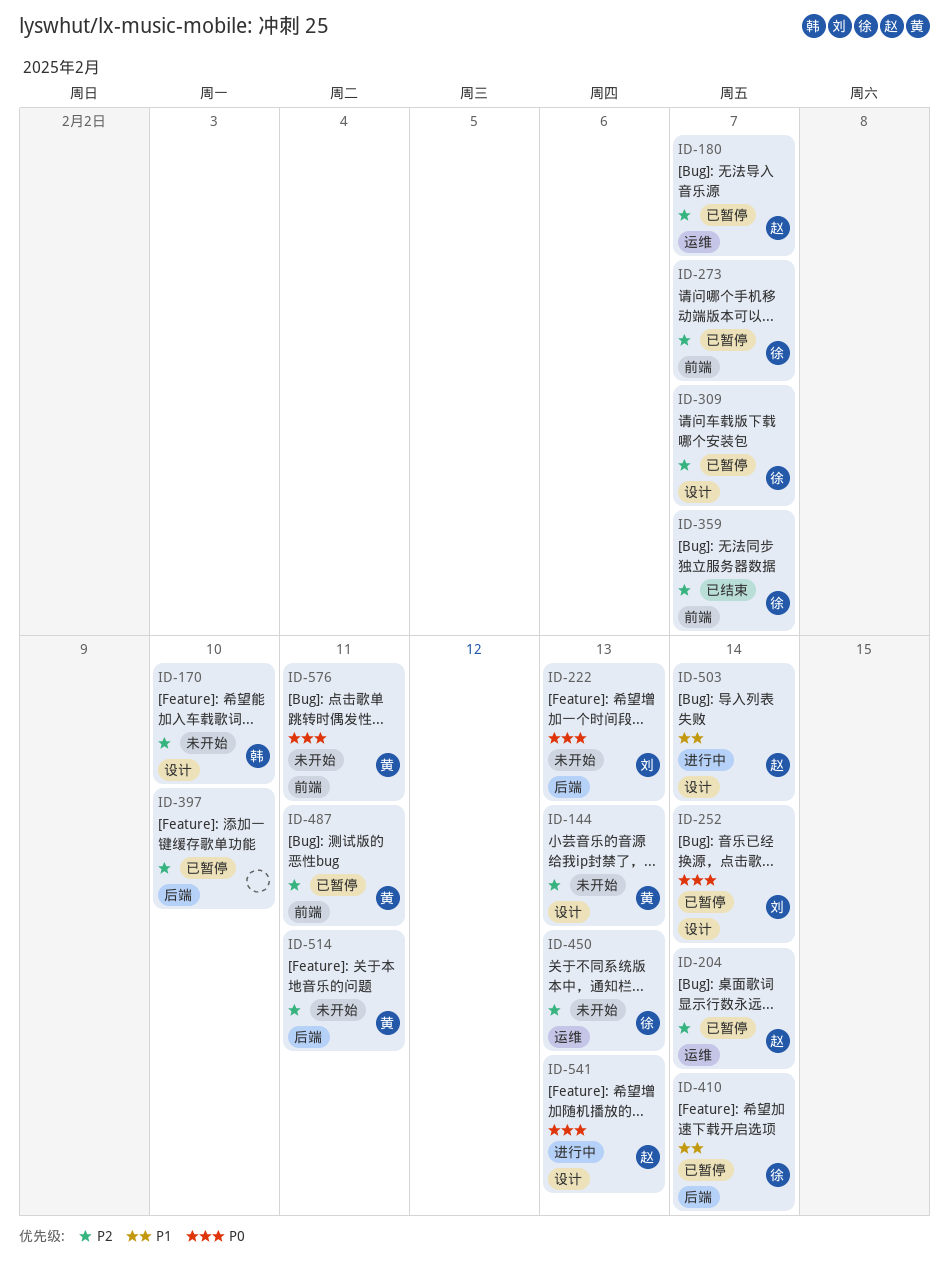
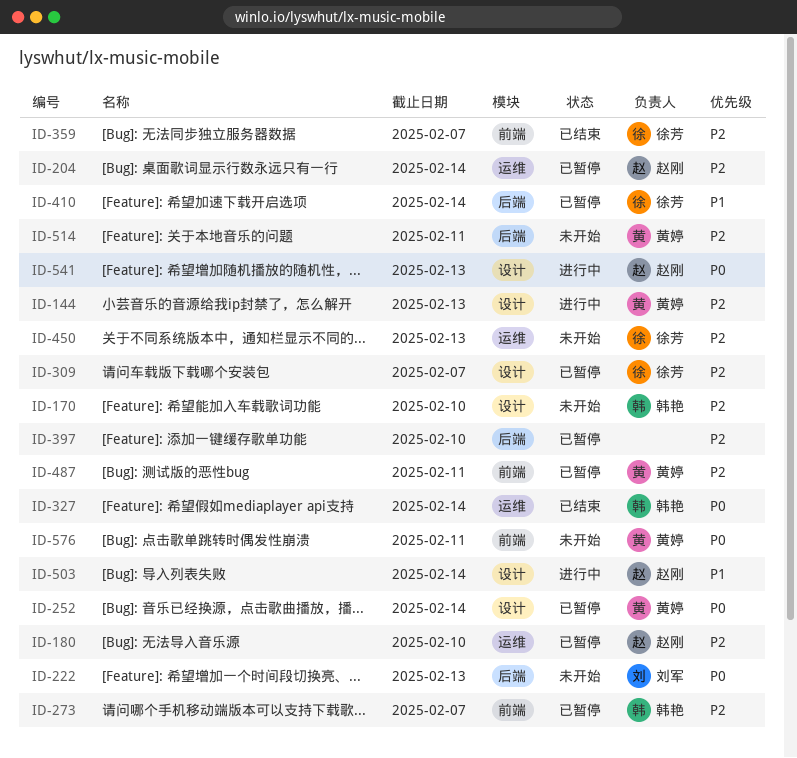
ID-144, status: 未开始 -> 进行中
ID-180, due: Feb 7 -> Feb 10
ID-252, owner: 刘军 -> 黄婷
ID-273, owner: 徐芳 -> 韩艳
ID-327: none -> present

